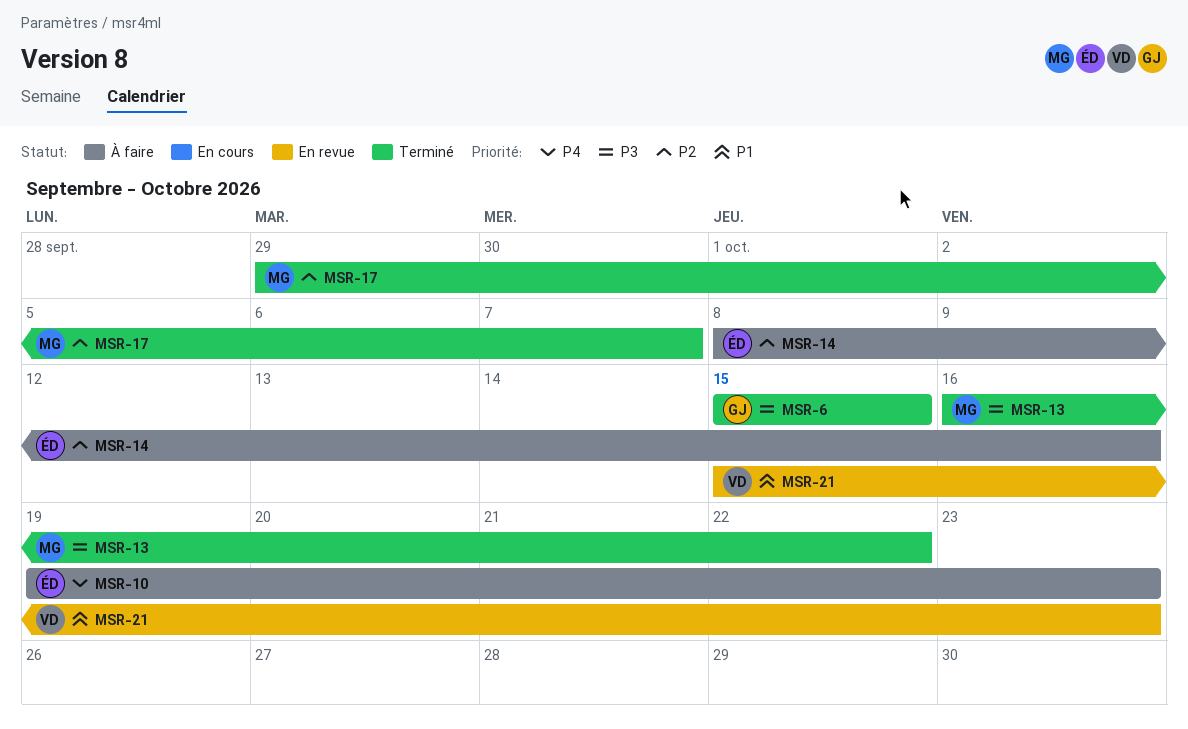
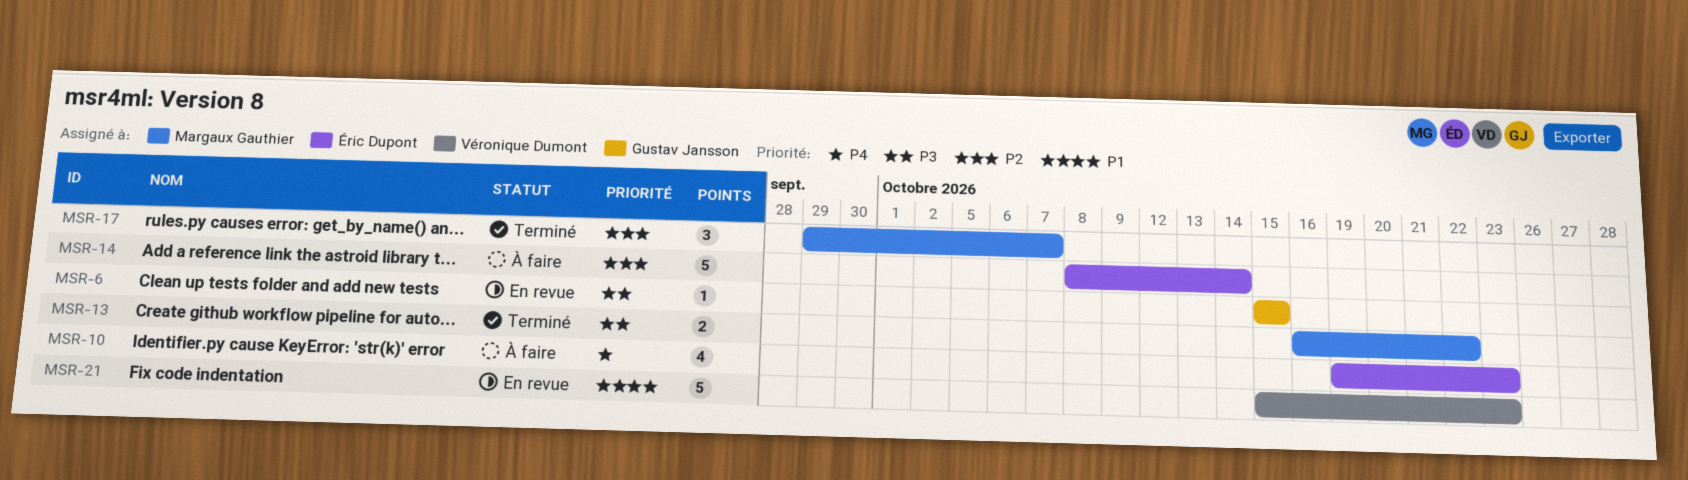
MSR-6, status: Terminé -> En revue
MSR-14, due: Oct 16 -> Oct 14

